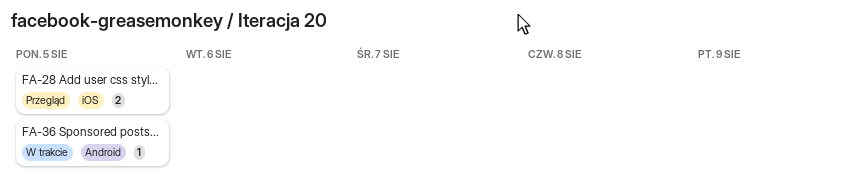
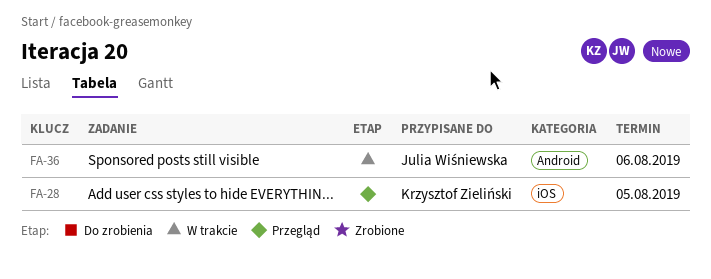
FA-36, due: Aug 5 -> Aug 6

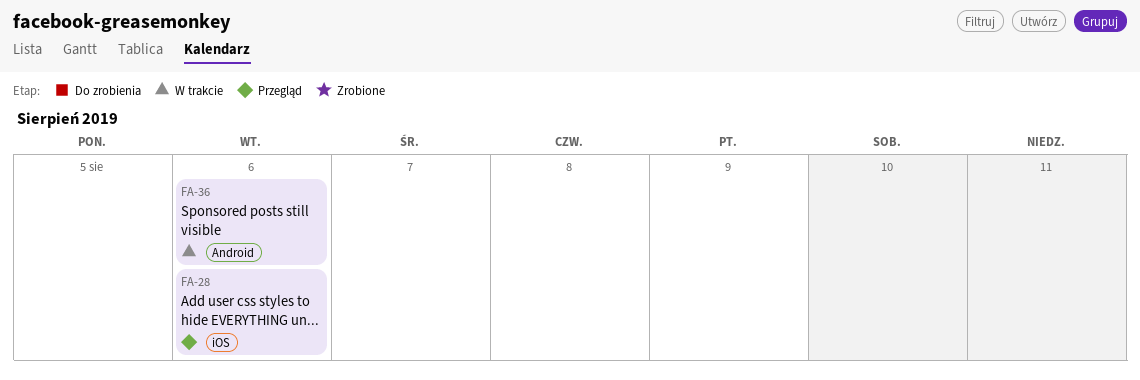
FA-28, due: Aug 5 -> Aug 6

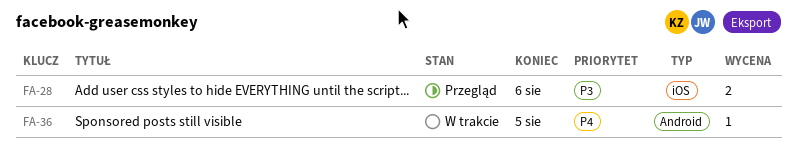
FA-36, due: Aug 6 -> Aug 5

